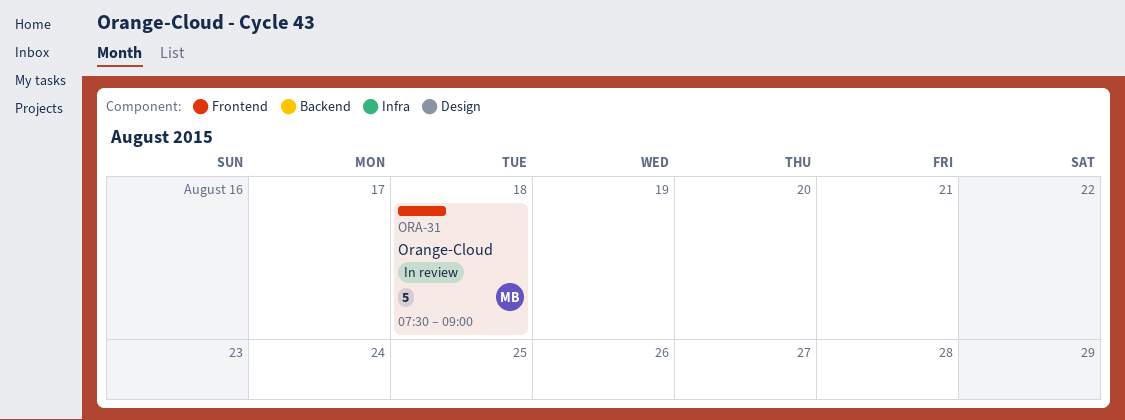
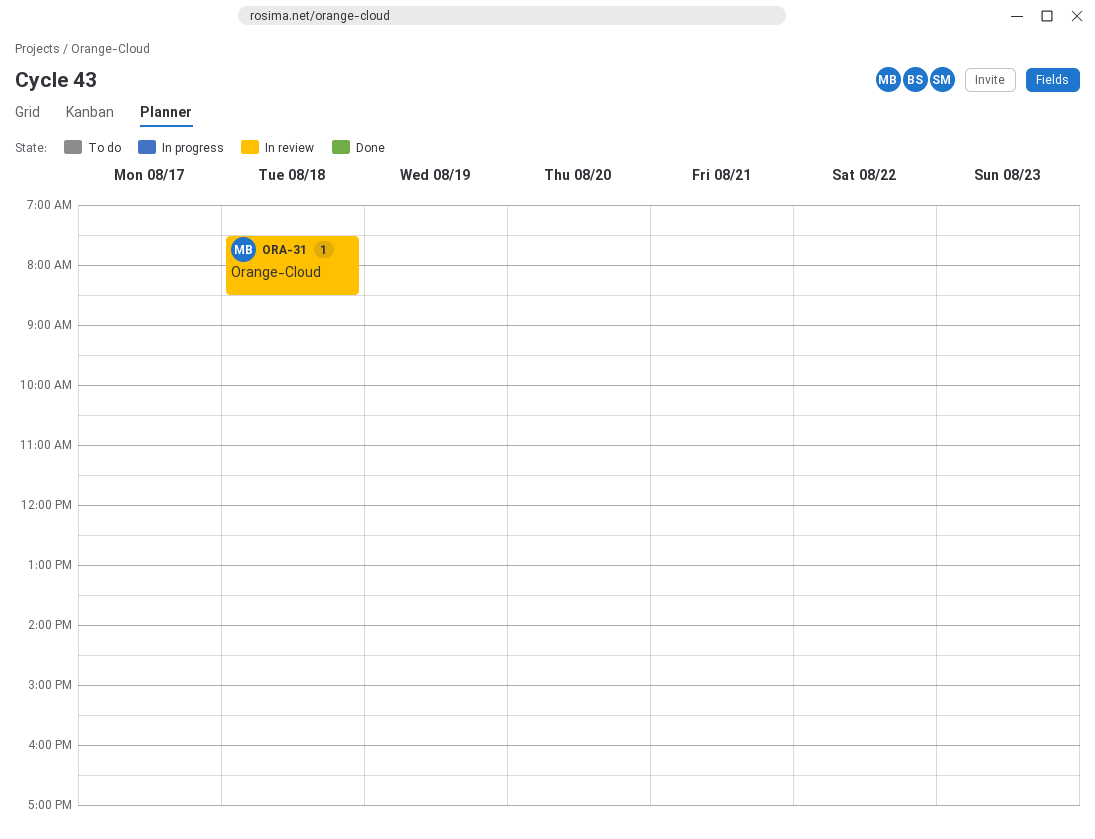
ORA-31, estimate: 5 -> 1
ORA-31, ends: 09:00 -> 08:30

